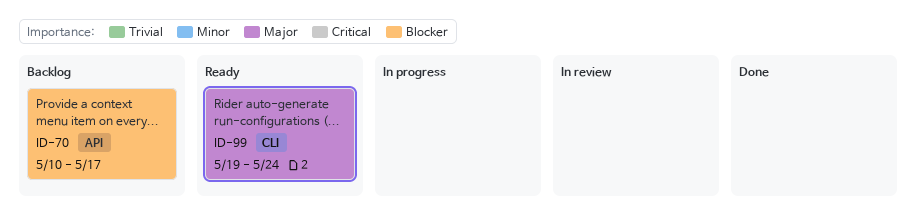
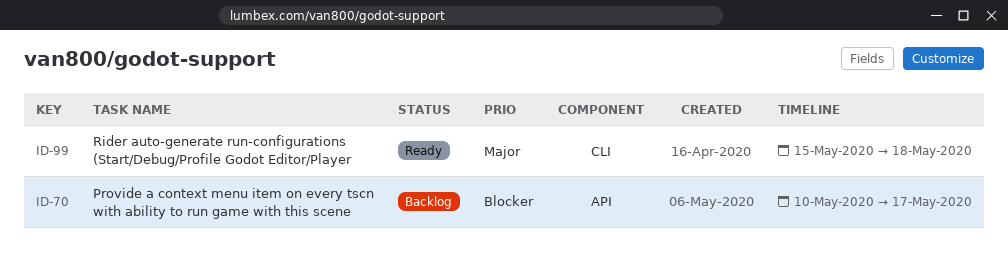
ID-99, start: May 19 -> May 15
ID-99, due: May 24 -> May 18

